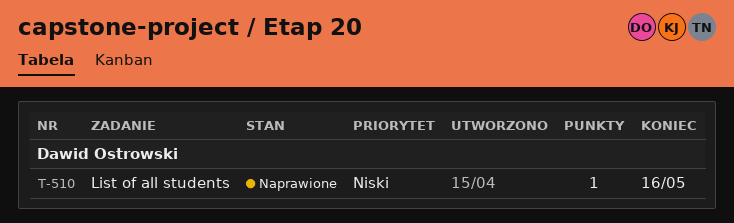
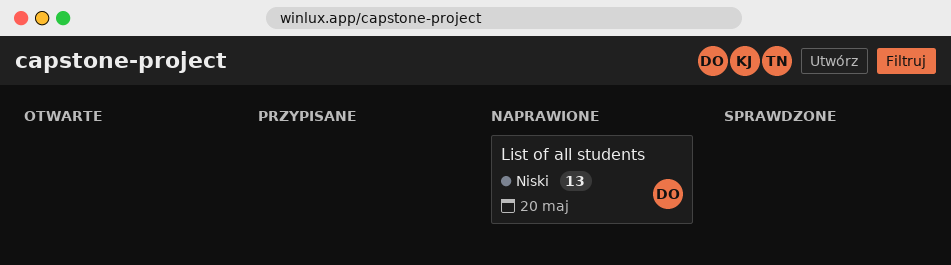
List of all students, estimate: 1 -> 13
List of all students, due: May 16 -> May 20

